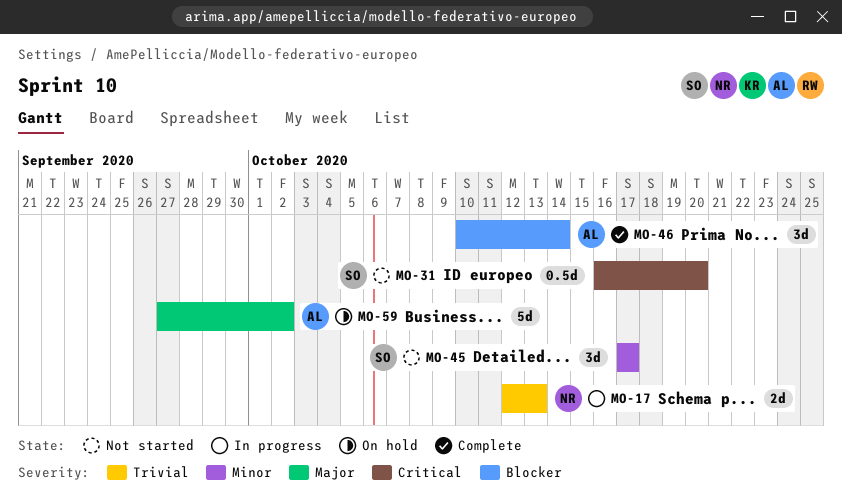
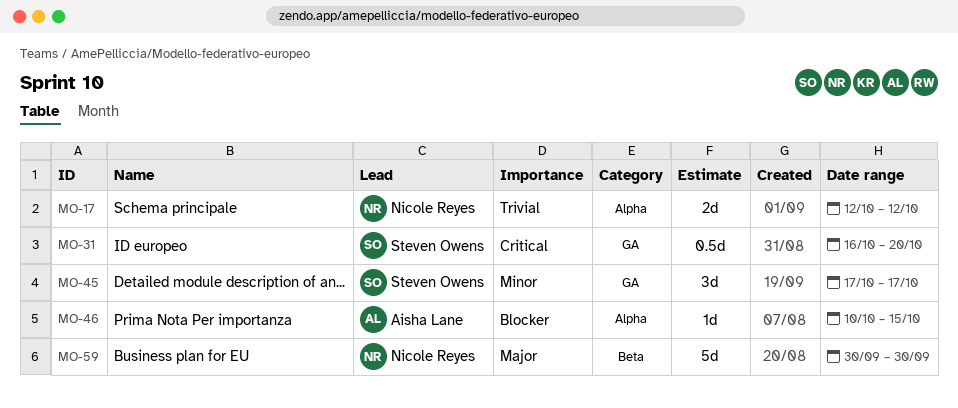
MO-17, due: Oct 13 -> Oct 12
MO-46, estimate: 3d -> 1d
MO-46, due: Oct 14 -> Oct 15
MO-59, owner: Aisha Lane -> Nicole Reyes
MO-59, start: Sep 27 -> Sep 30
MO-59, due: Oct 2 -> Sep 30

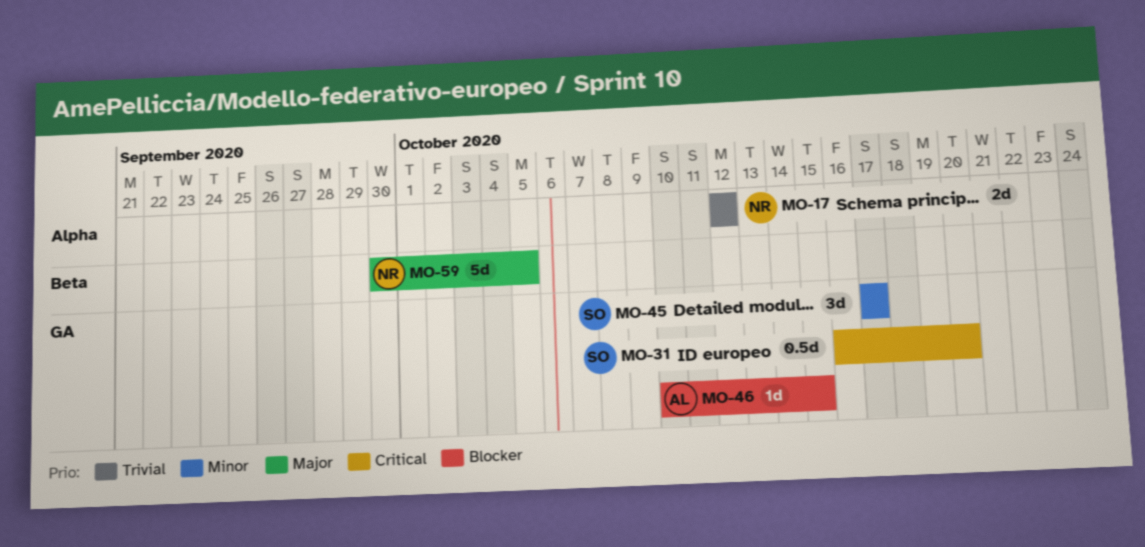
MO-46, label: Alpha -> GA
MO-59, due: Sep 30 -> Oct 5

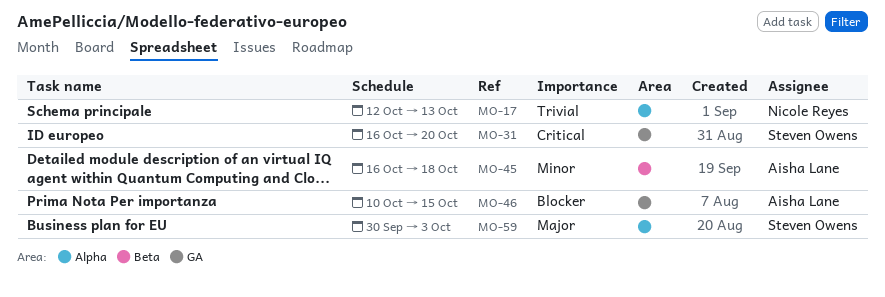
MO-17, due: Oct 12 -> Oct 13
MO-45, owner: Steven Owens -> Aisha Lane
MO-45, label: GA -> Beta
MO-45, start: Oct 17 -> Oct 16
MO-45, due: Oct 17 -> Oct 18
MO-59, owner: Nicole Reyes -> Steven Owens
MO-59, label: Beta -> Alpha
MO-59, due: Oct 5 -> Oct 3

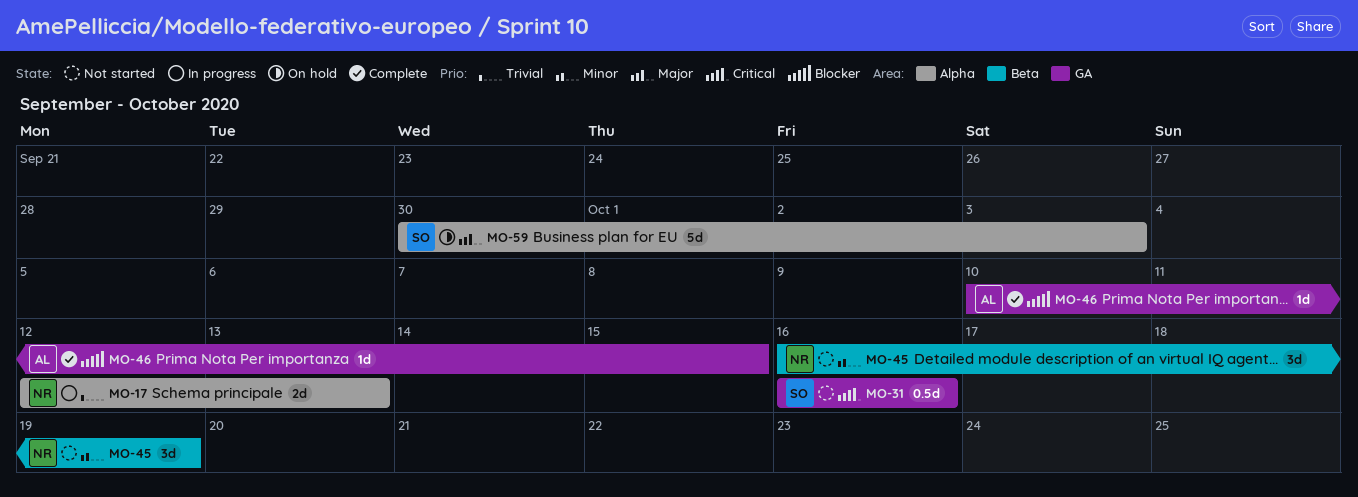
MO-31, due: Oct 20 -> Oct 16
MO-45, owner: Aisha Lane -> Nicole Reyes
MO-45, due: Oct 18 -> Oct 19

